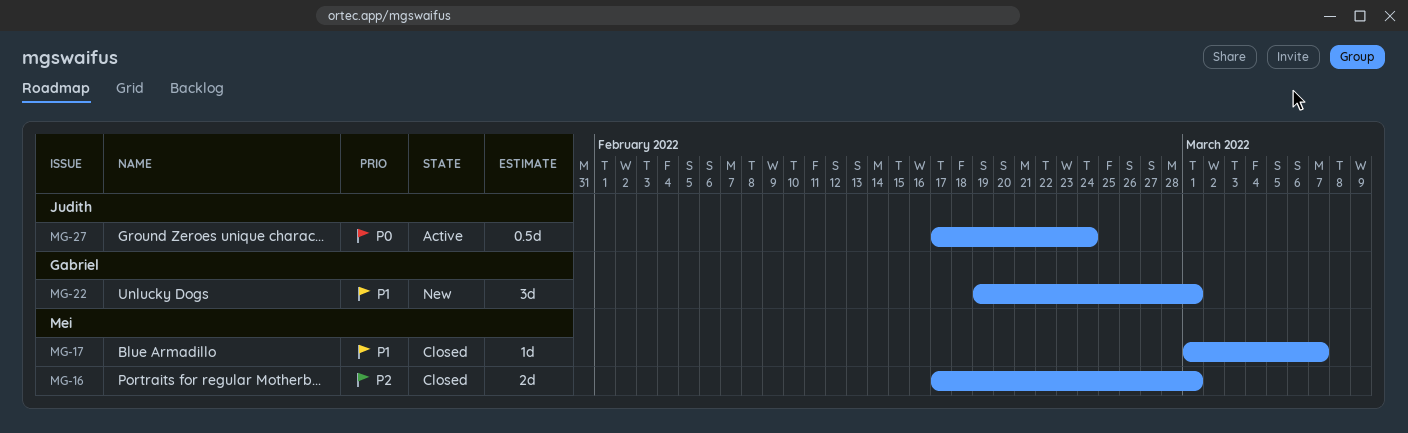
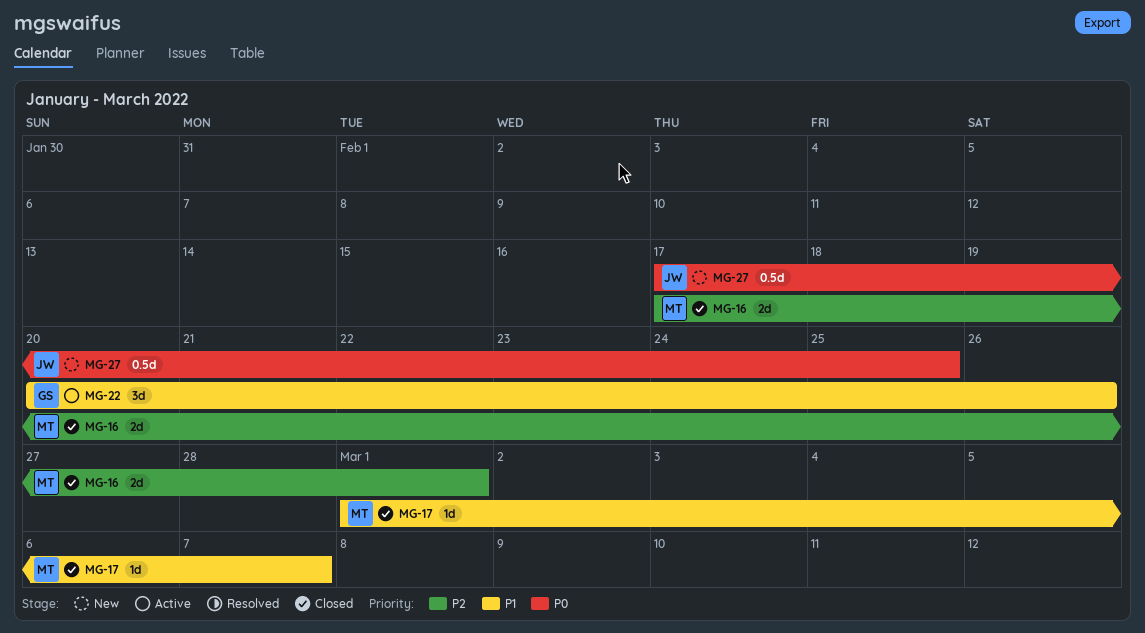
MG-22, status: New -> Active
MG-22, start: Feb 19 -> Feb 20
MG-22, due: Mar 1 -> Feb 26
MG-27, status: Active -> New
MG-27, due: Feb 24 -> Feb 25

